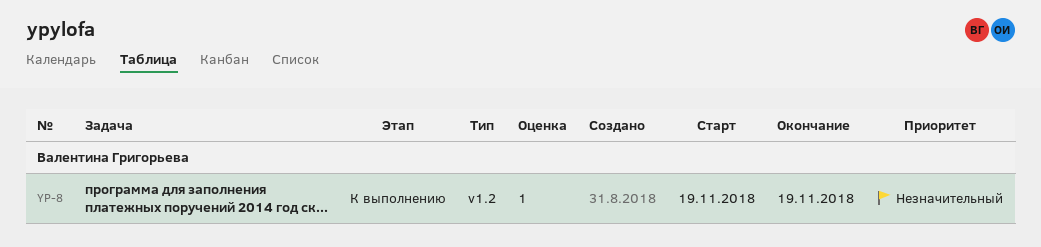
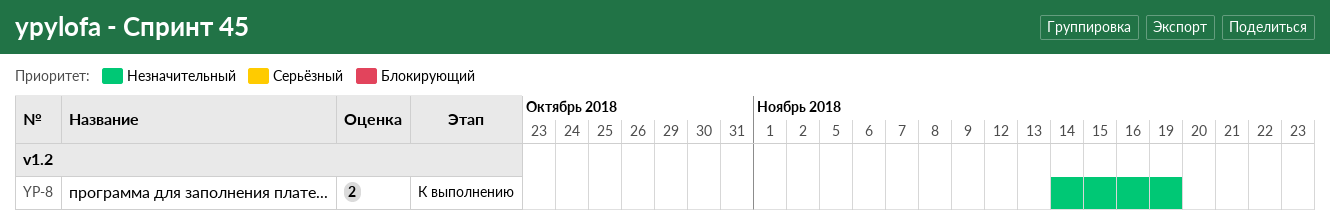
YP-8, estimate: 1 -> 2
YP-8, start: Nov 19 -> Nov 14

